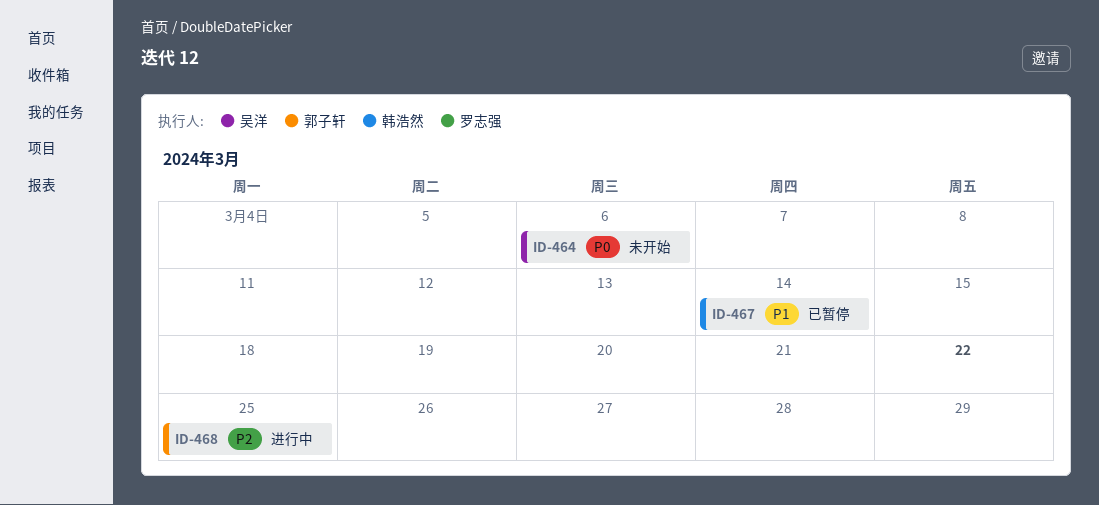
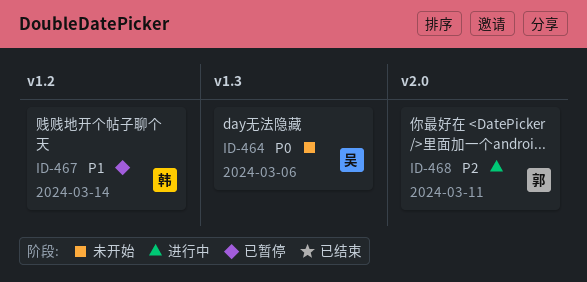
ID-468, due: Mar 25 -> Mar 11

